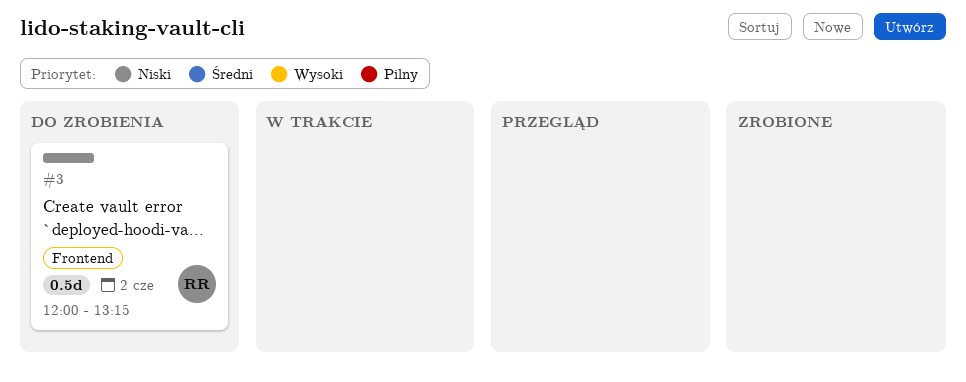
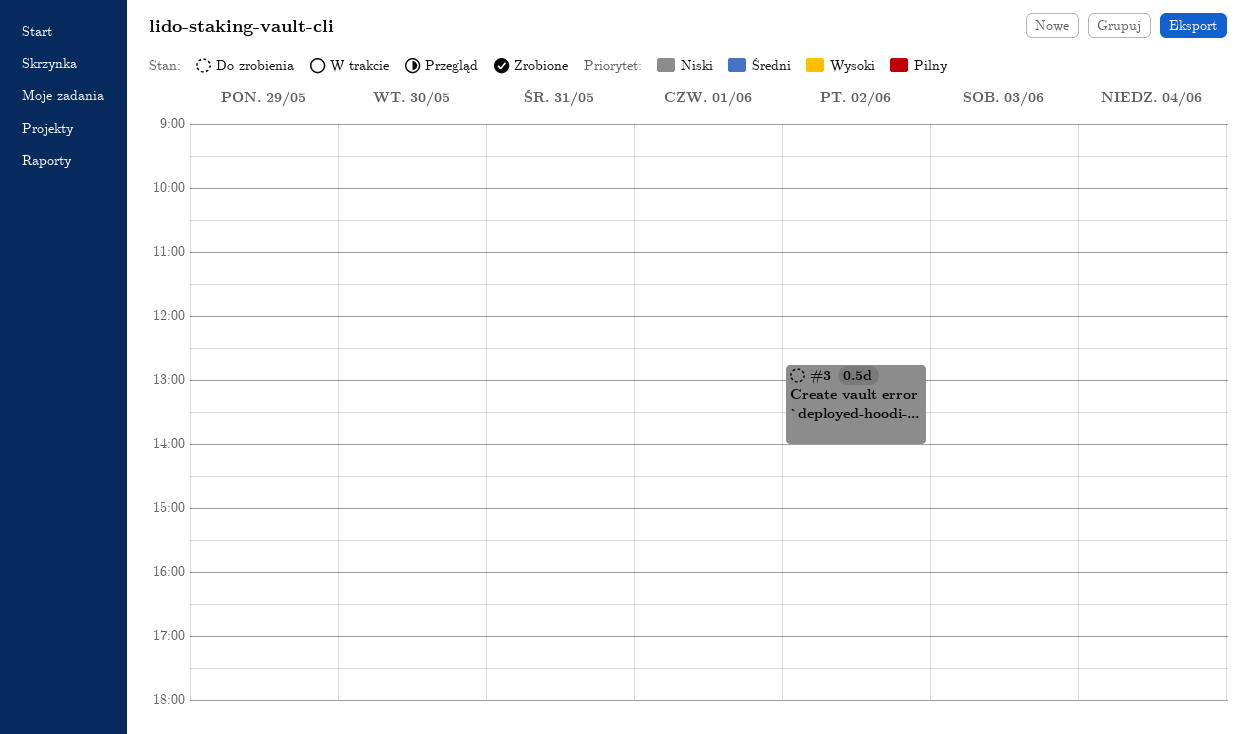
#3, begins: 12:00 -> 12:45
#3, ends: 13:15 -> 14:00

